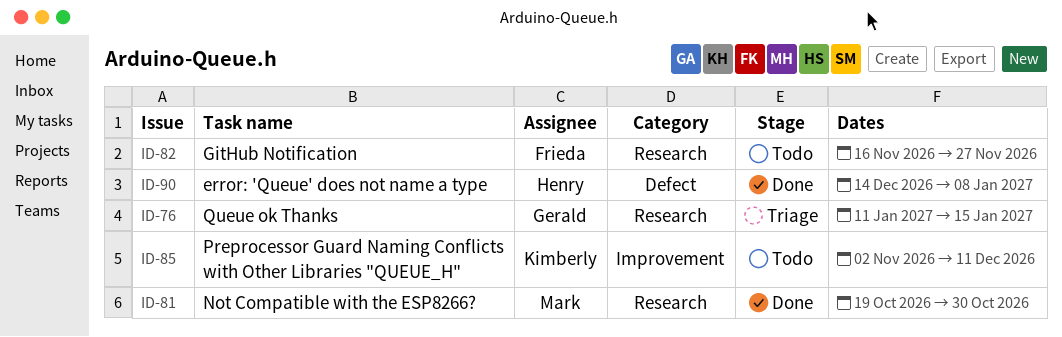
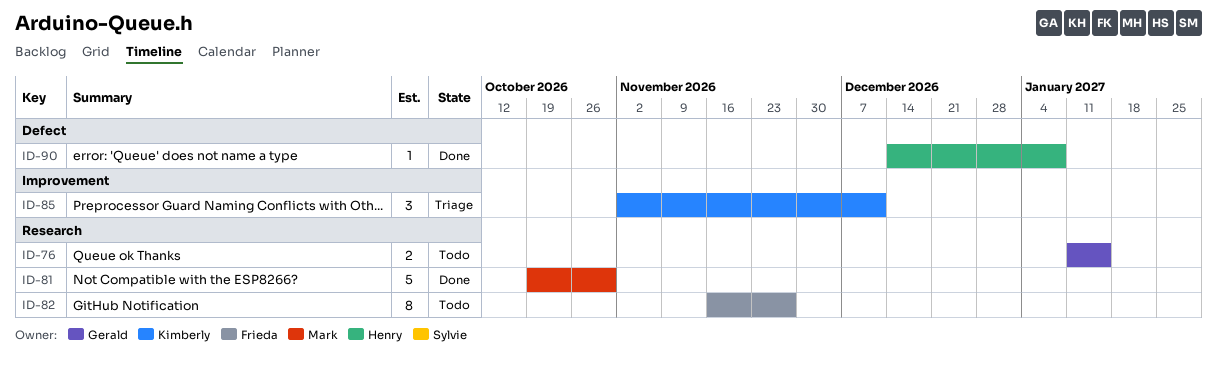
ID-76, status: Triage -> Todo
ID-85, status: Todo -> Triage

